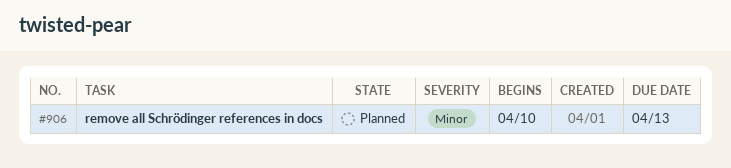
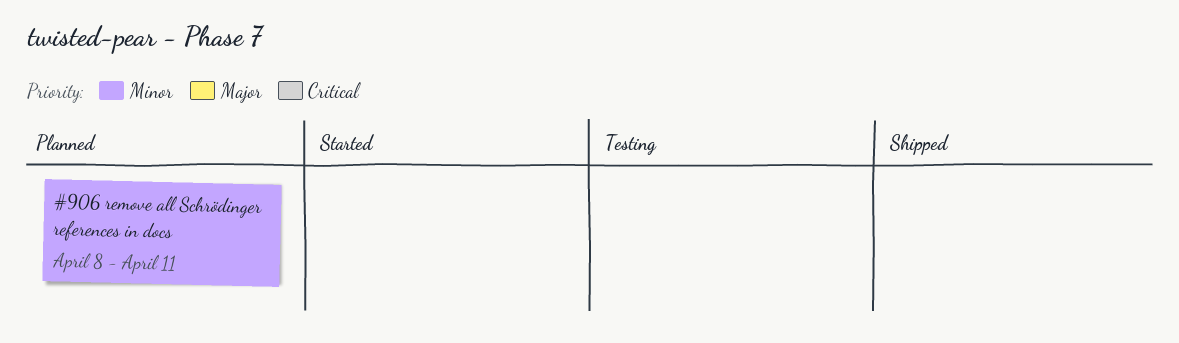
#906, start: Apr 10 -> Apr 8
#906, due: Apr 13 -> Apr 11

